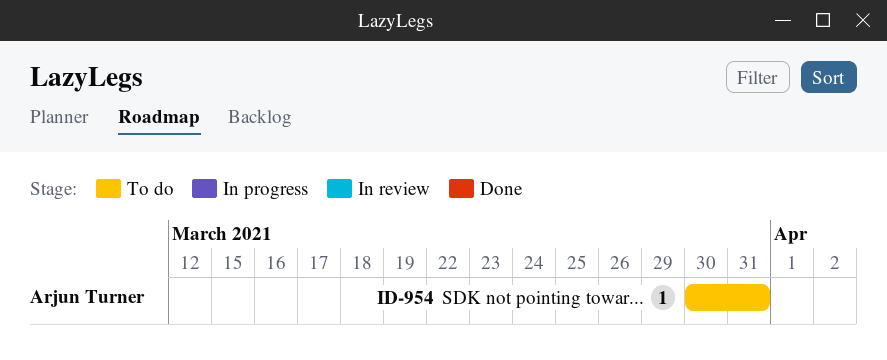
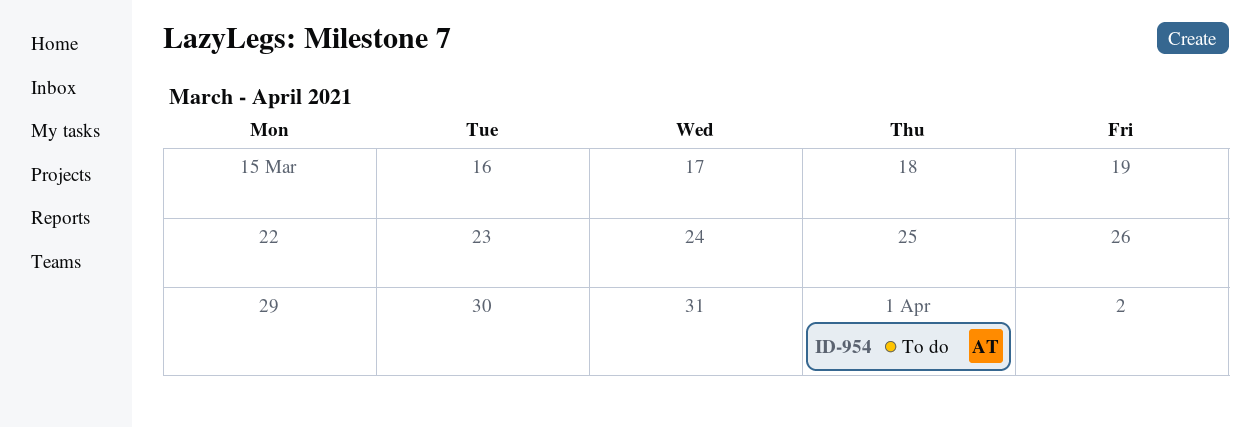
ID-954, due: Mar 31 -> Apr 1

